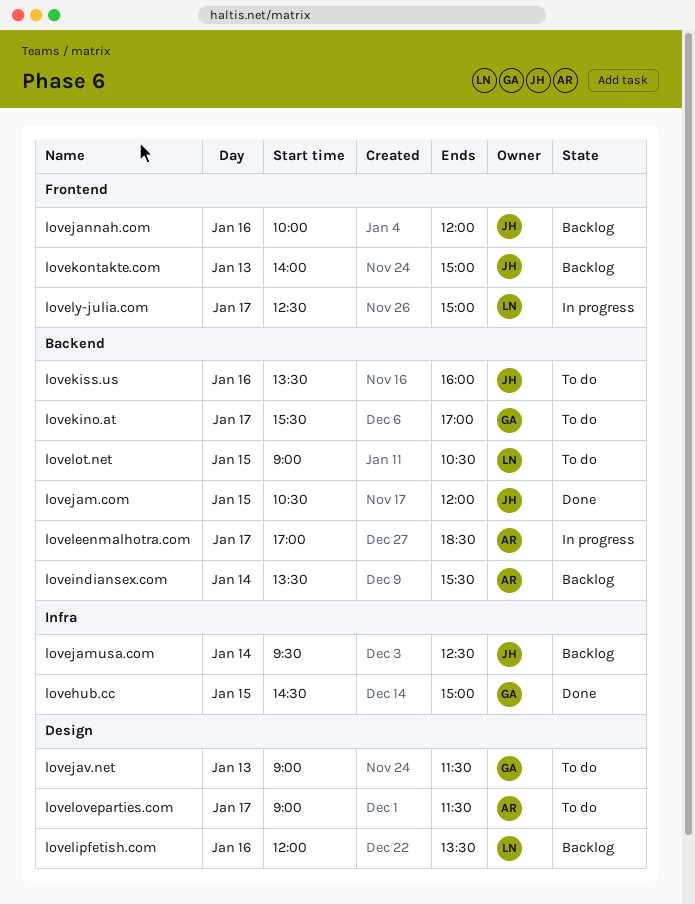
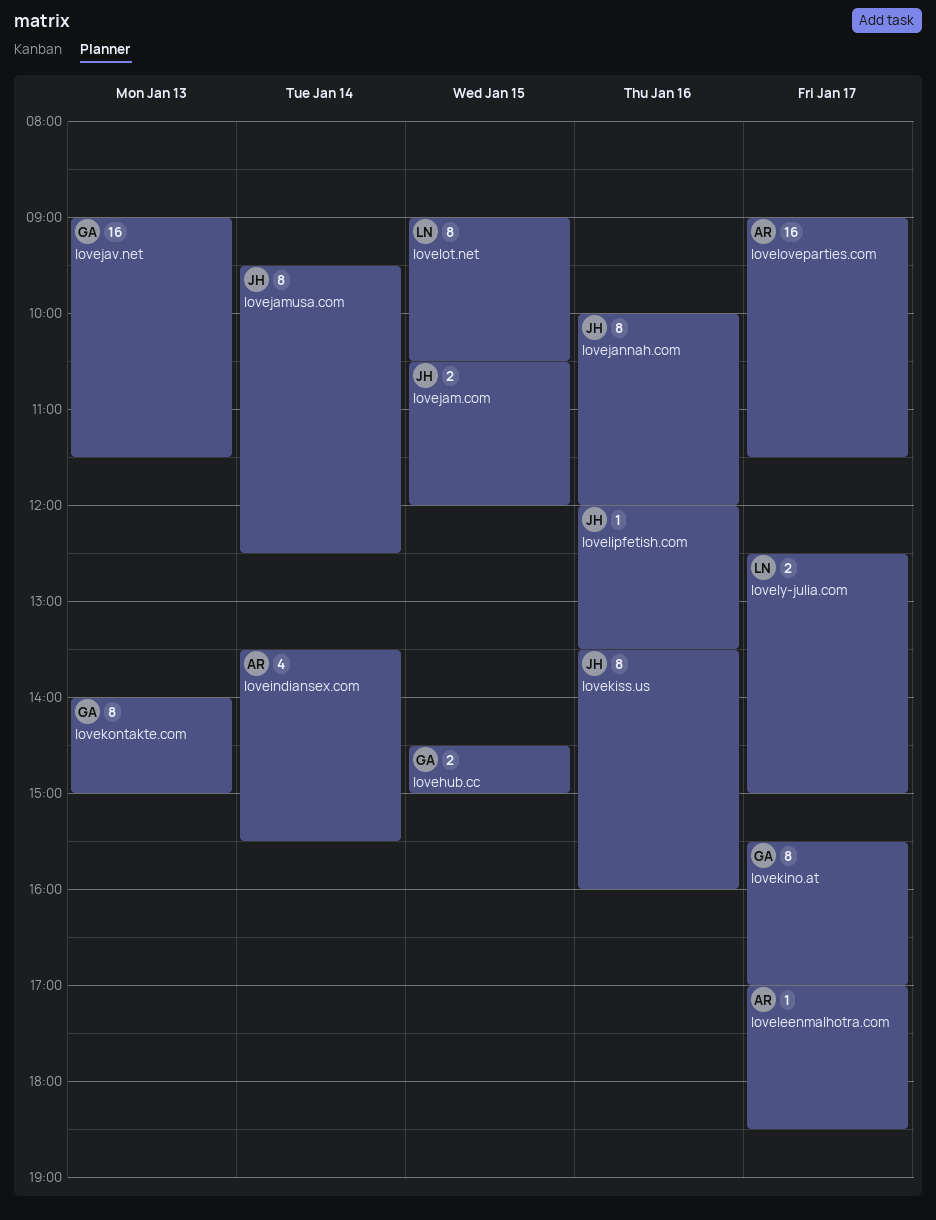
lovekontakte.com, owner: JH -> GA
lovelipfetish.com, owner: LN -> JH

